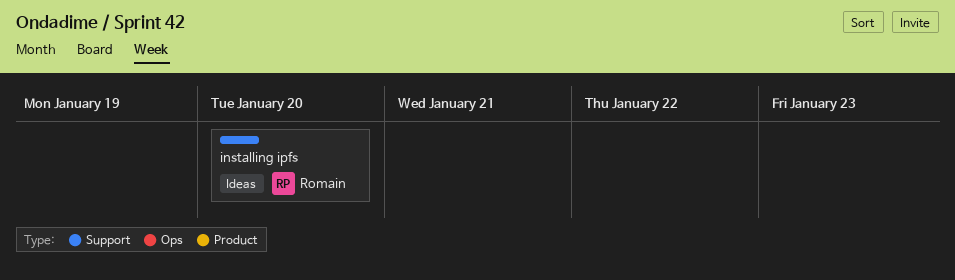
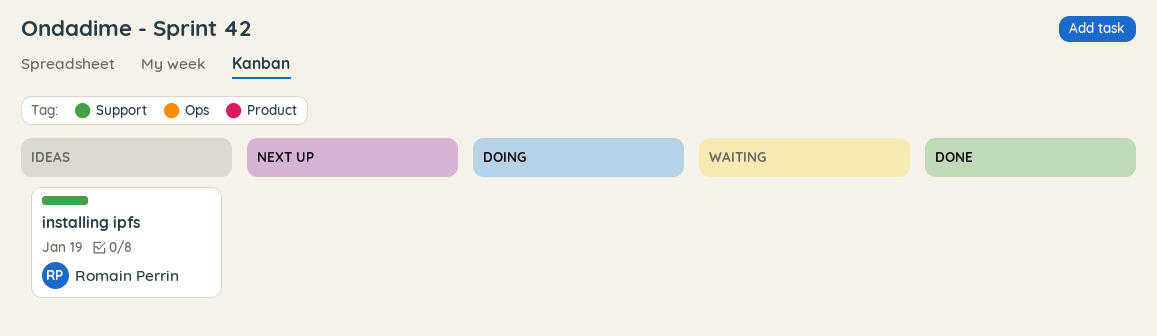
installing ipfs, due: Jan 20 -> Jan 19

